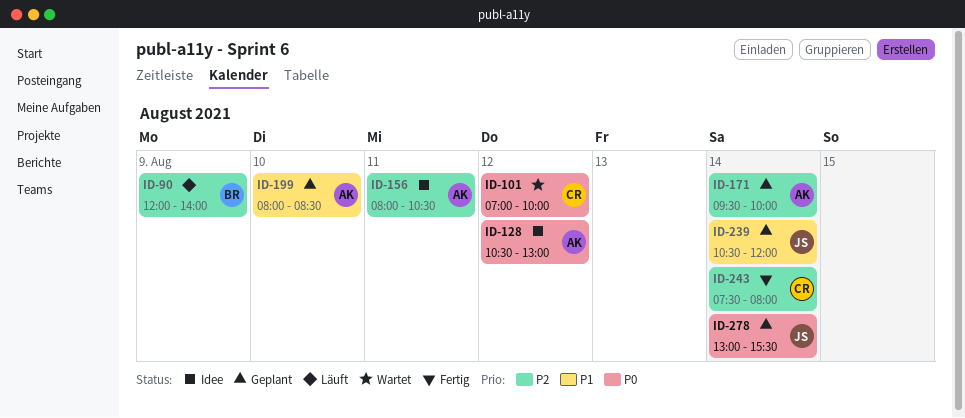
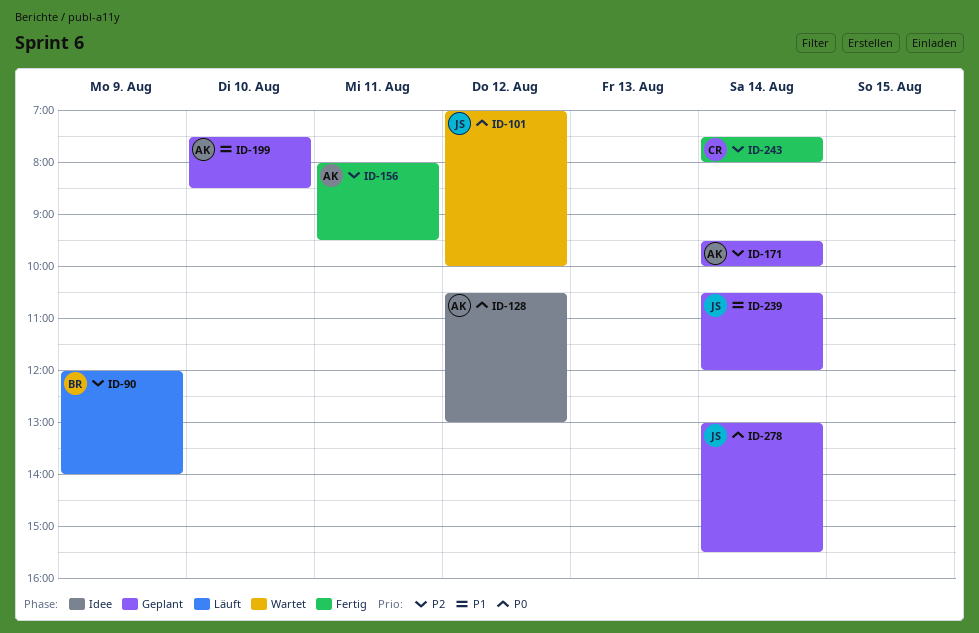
ID-101, owner: CR -> JS
ID-156, status: Idee -> Fertig
ID-156, ends: 10:30 -> 09:30
ID-199, begins: 08:00 -> 07:30

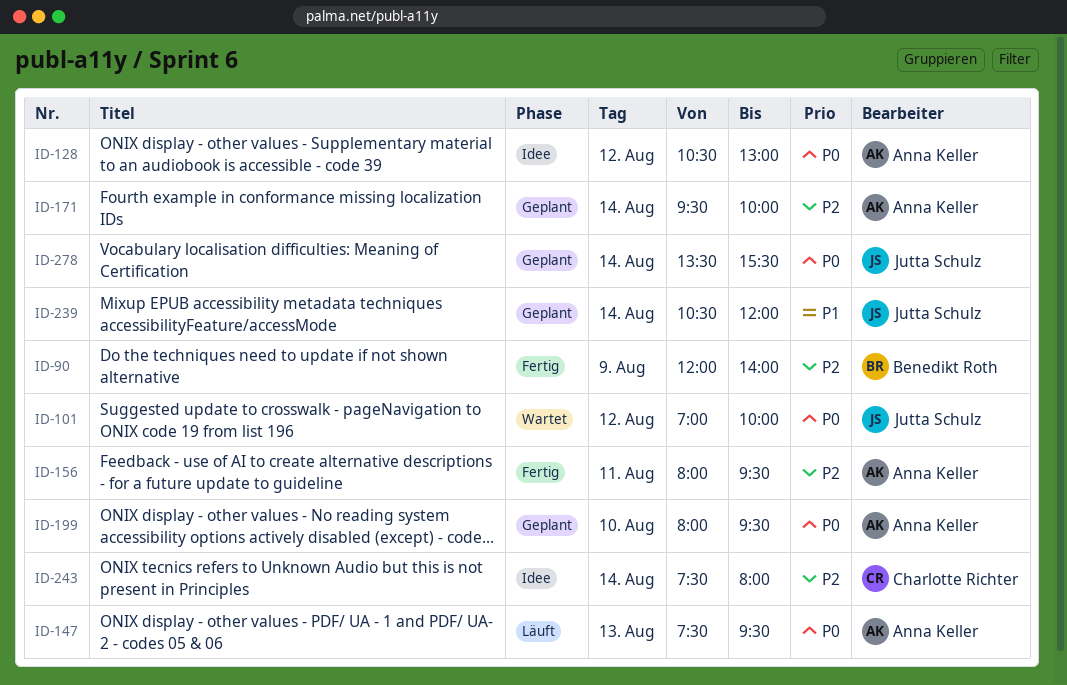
ID-90, status: Läuft -> Fertig
ID-147: none -> present
ID-199, priority: P1 -> P0
ID-199, begins: 07:30 -> 08:00
ID-199, ends: 08:30 -> 09:30
ID-243, status: Fertig -> Idee
ID-278, begins: 13:00 -> 13:30

